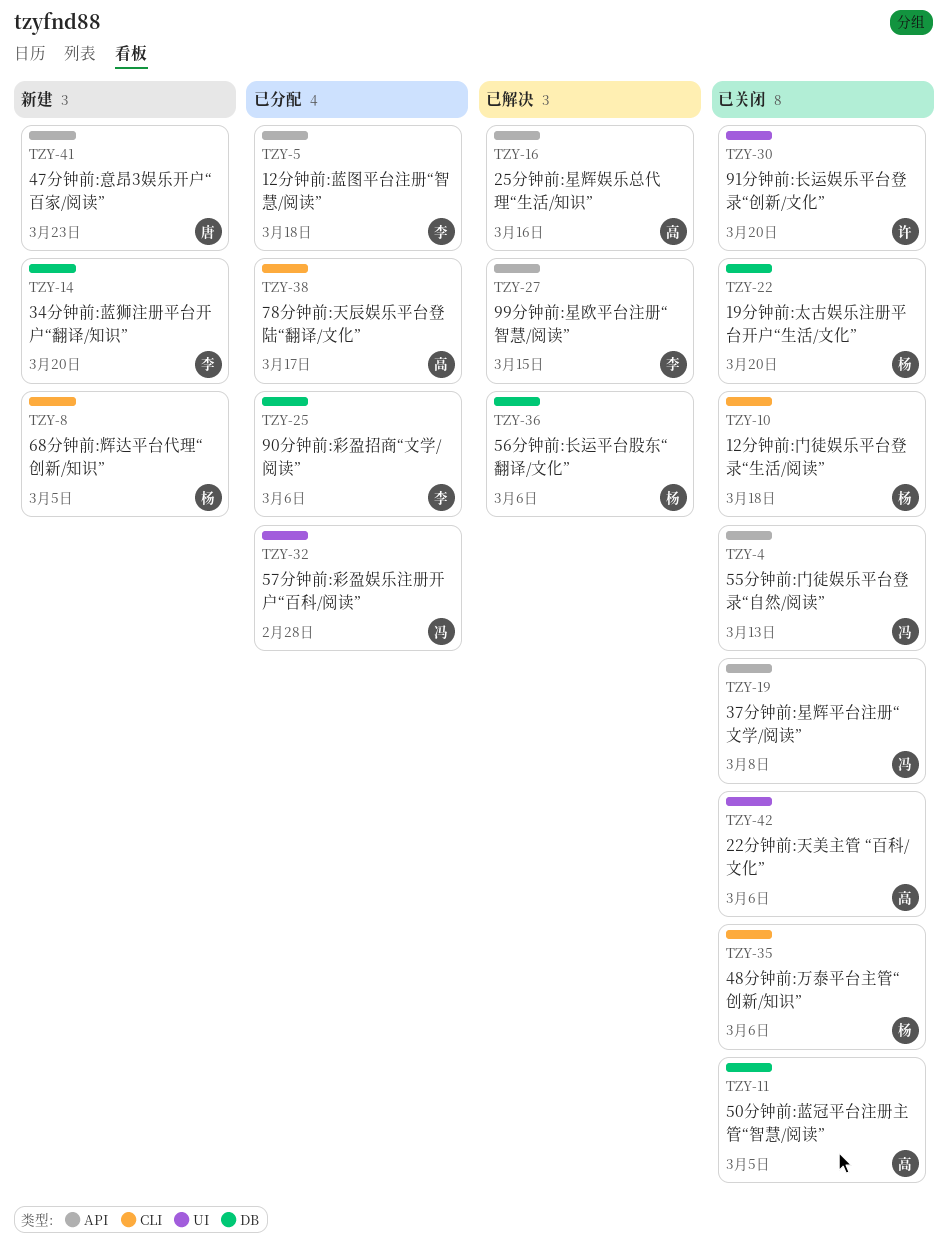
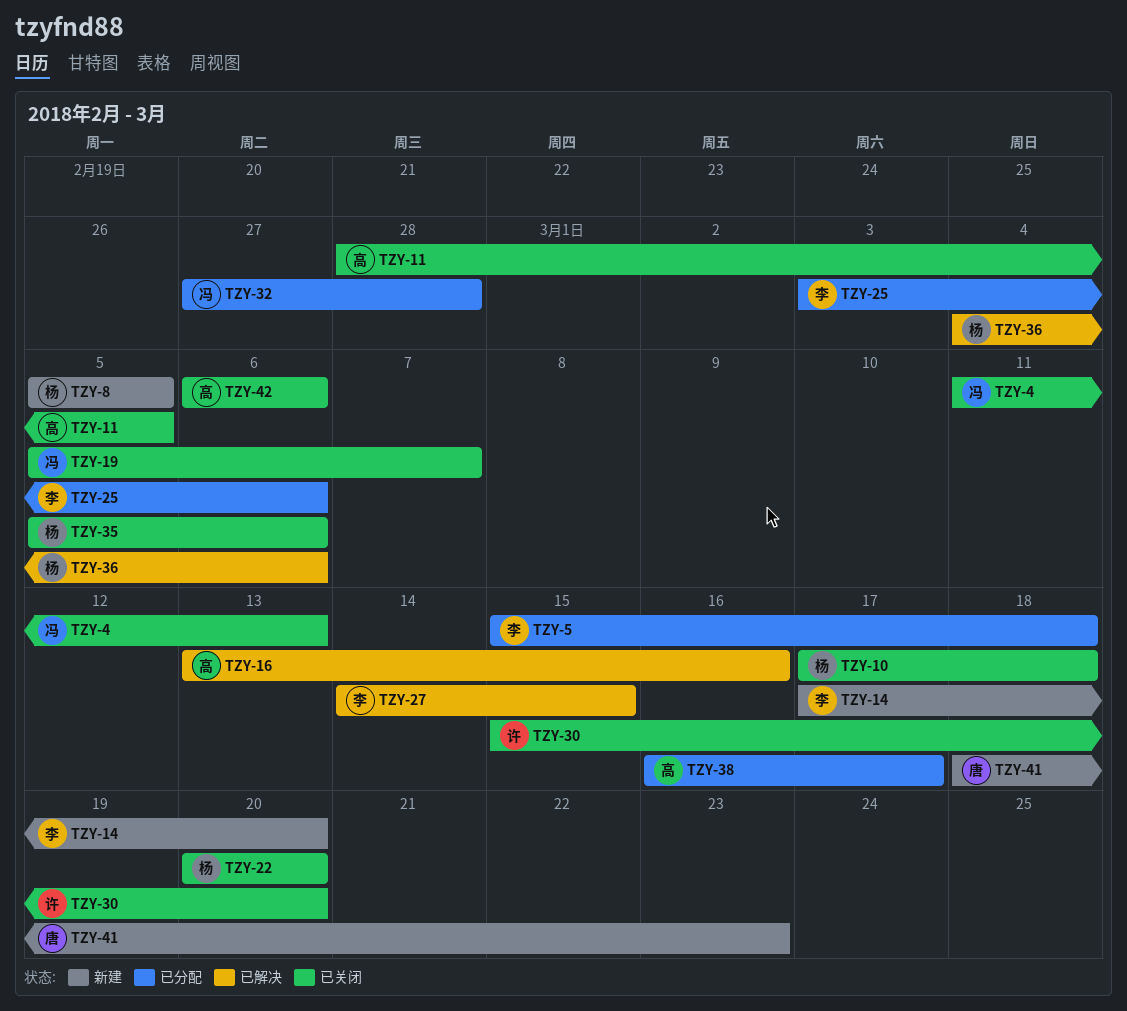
TZY-19, due: Mar 8 -> Mar 7

